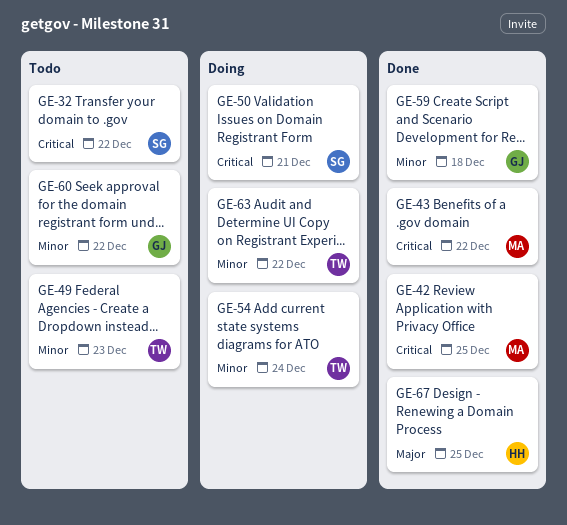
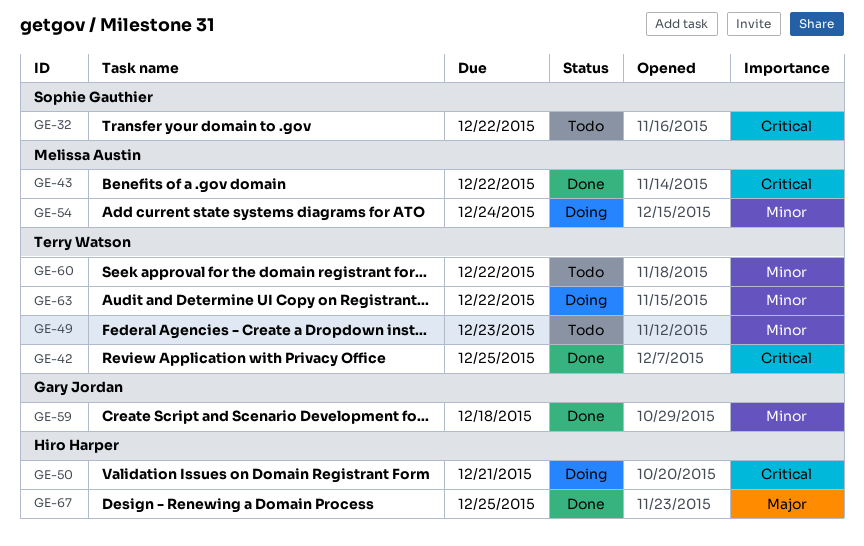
GE-42, owner: Melissa Austin -> Terry Watson
GE-50, owner: Sophie Gauthier -> Hiro Harper
GE-54, owner: Terry Watson -> Melissa Austin
GE-60, owner: Gary Jordan -> Terry Watson

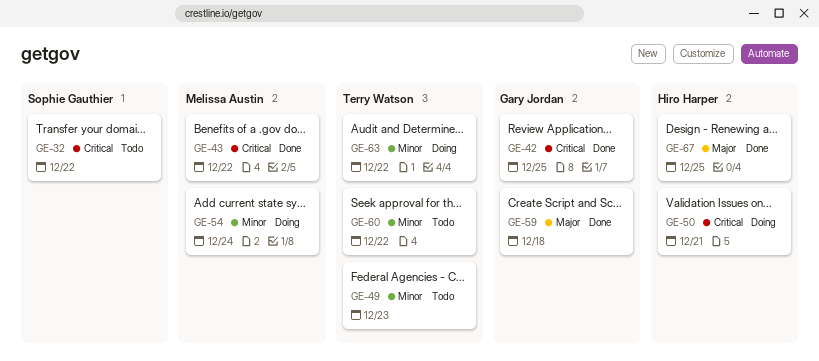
GE-42, owner: Terry Watson -> Gary Jordan
GE-59, priority: Minor -> Major

